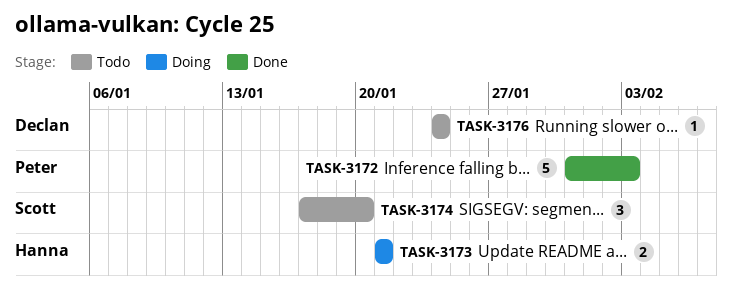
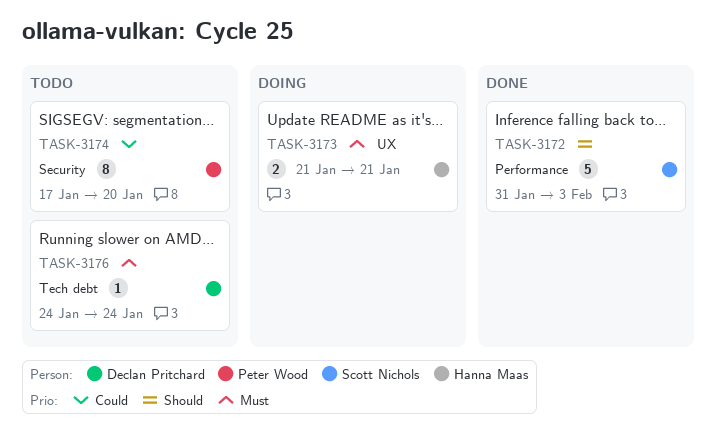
TASK-3172, owner: Peter Wood -> Scott Nichols
TASK-3174, owner: Scott Nichols -> Peter Wood
TASK-3174, estimate: 3 -> 8

